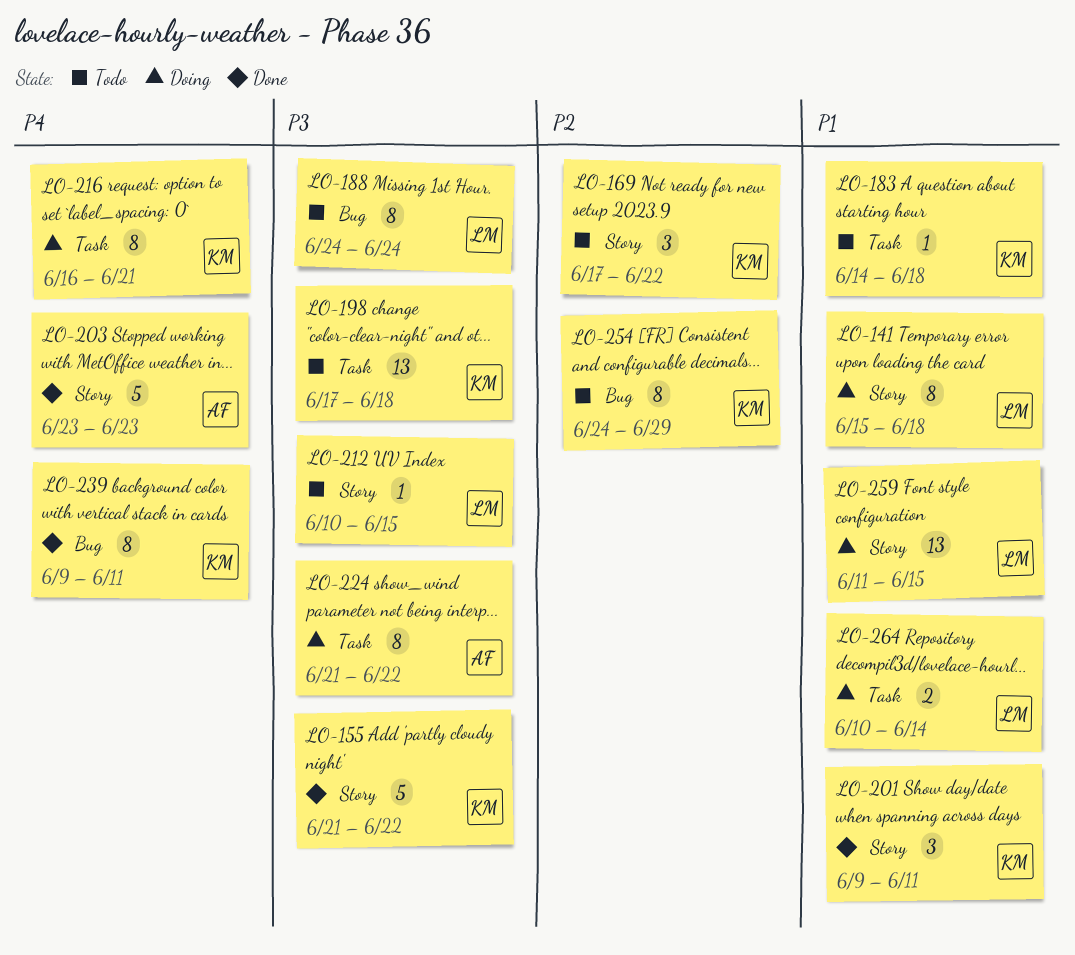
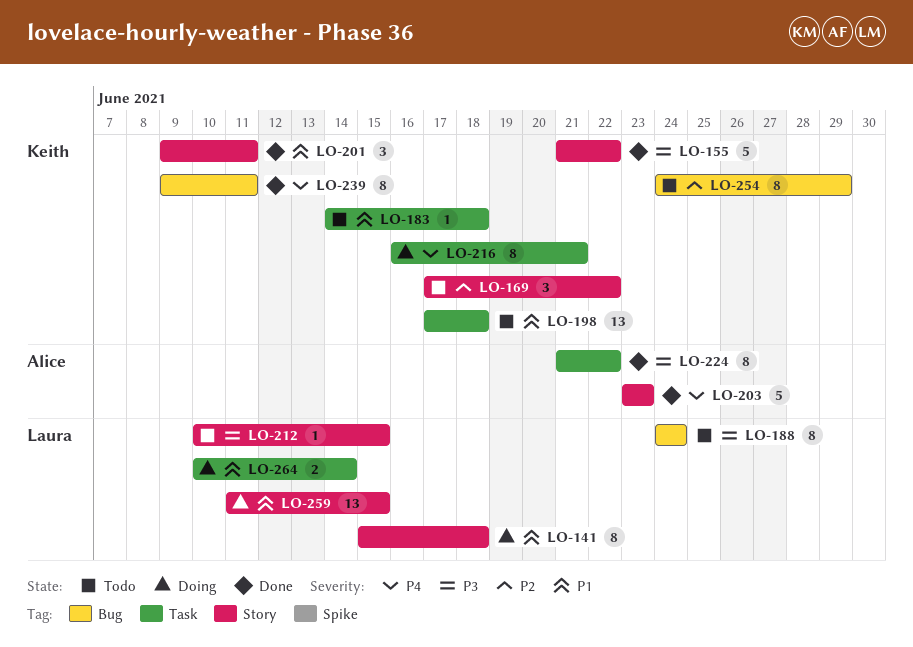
LO-198, priority: P3 -> P1
LO-224, status: Doing -> Done

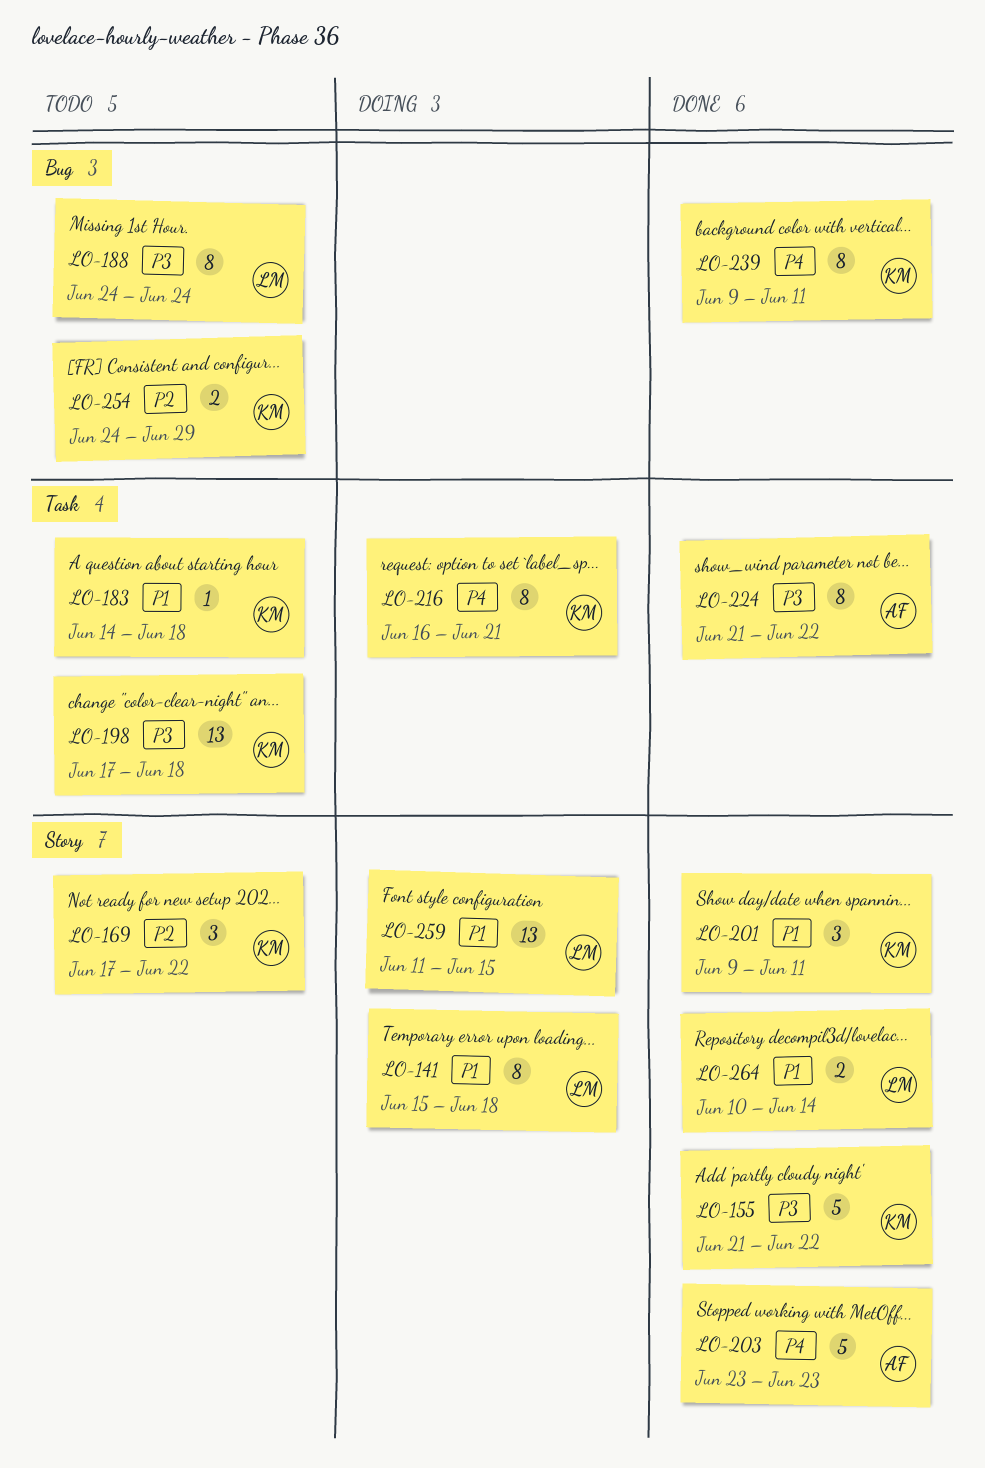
LO-198, priority: P1 -> P3
LO-212: present -> none
LO-254, estimate: 8 -> 2
LO-264, status: Doing -> Done
LO-264, label: Task -> Story

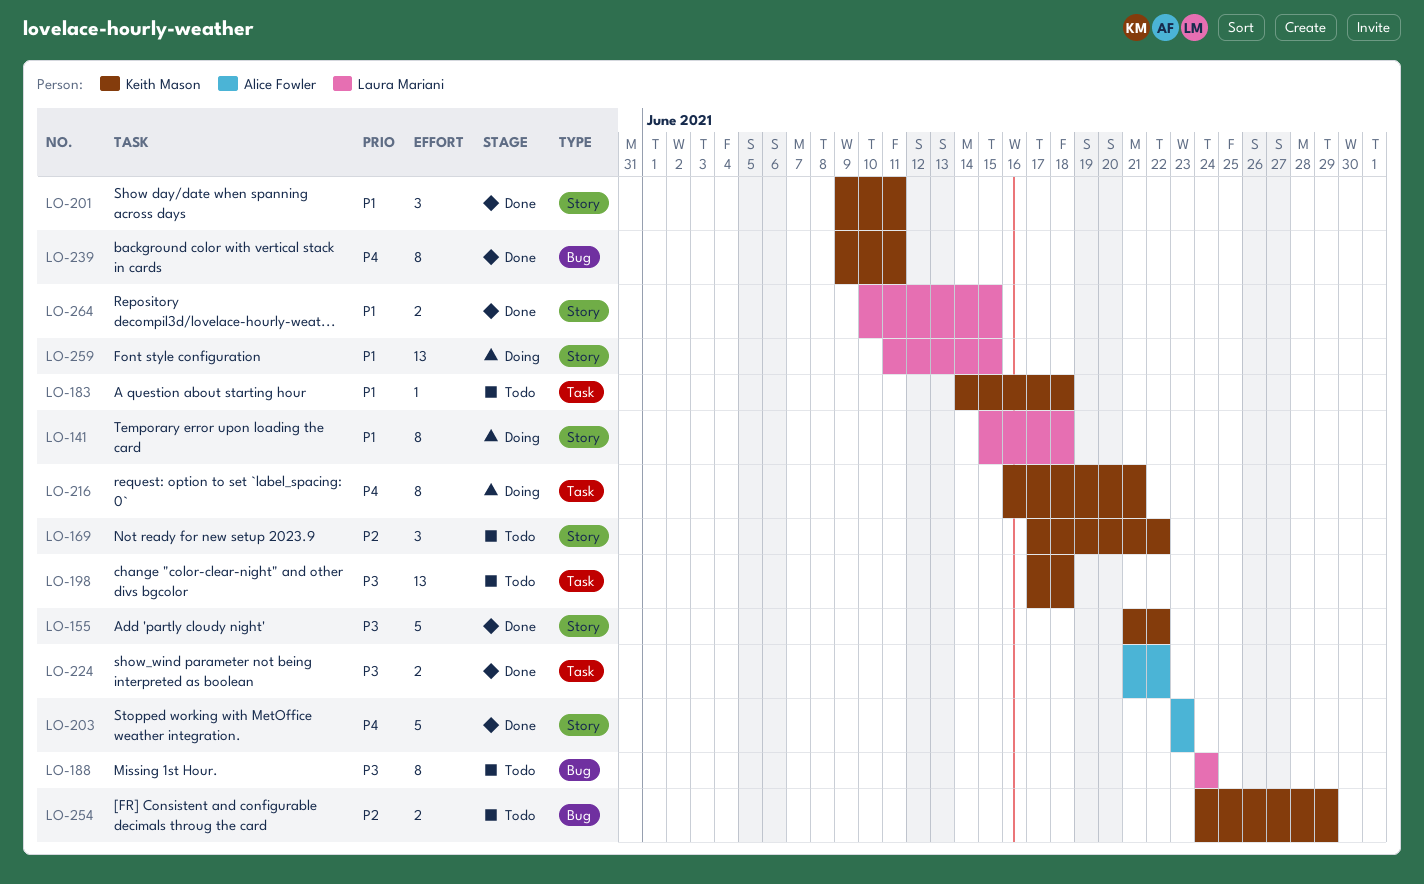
LO-224, estimate: 8 -> 2
LO-264, due: Jun 14 -> Jun 15

